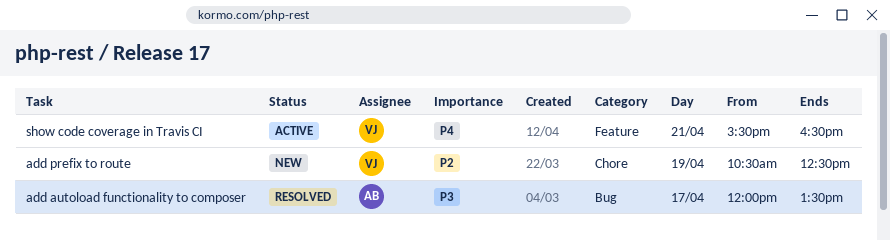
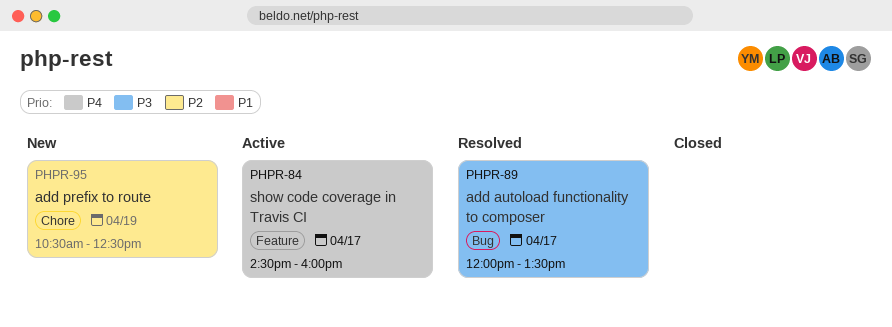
show code coverage in Travis CI, day: Apr 21 -> Apr 17
show code coverage in Travis CI, begins: 15:30 -> 14:30
show code coverage in Travis CI, ends: 16:30 -> 16:00

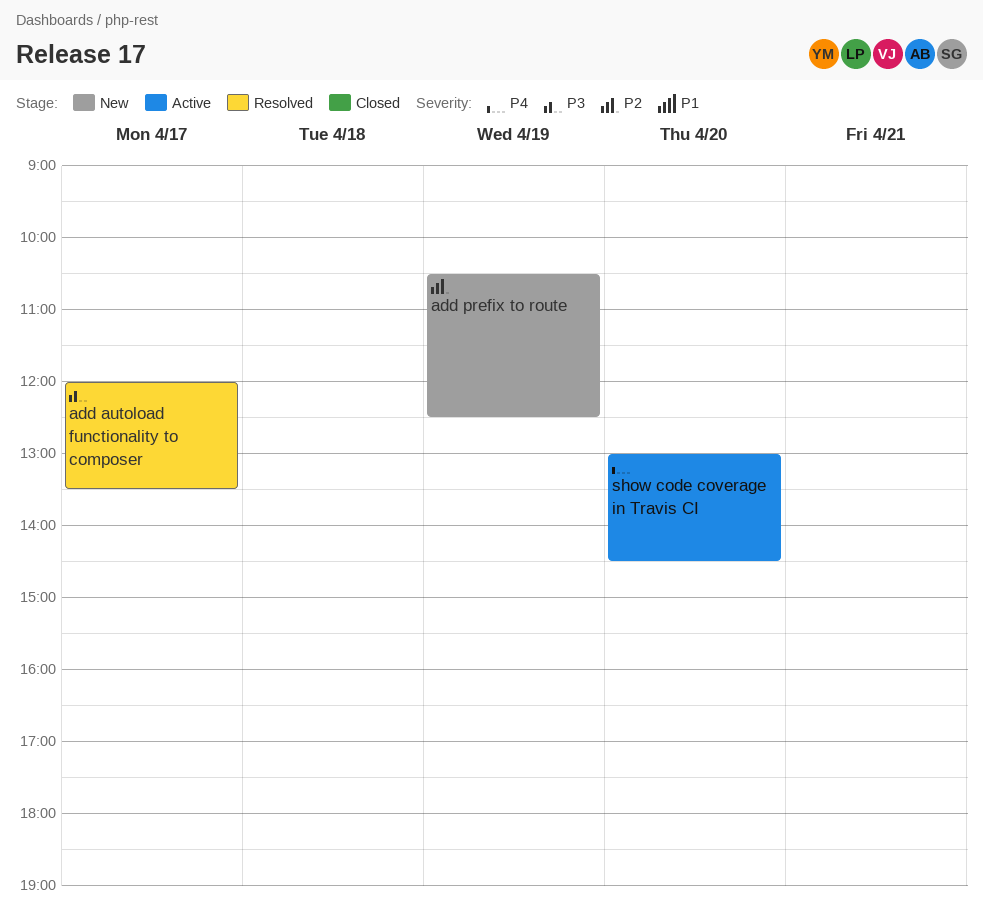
show code coverage in Travis CI, day: Apr 17 -> Apr 20
show code coverage in Travis CI, begins: 14:30 -> 13:00
show code coverage in Travis CI, ends: 16:00 -> 14:30

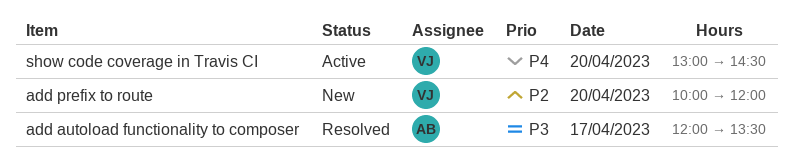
add prefix to route, day: Apr 19 -> Apr 20
add prefix to route, begins: 10:30 -> 10:00
add prefix to route, ends: 12:30 -> 12:00

